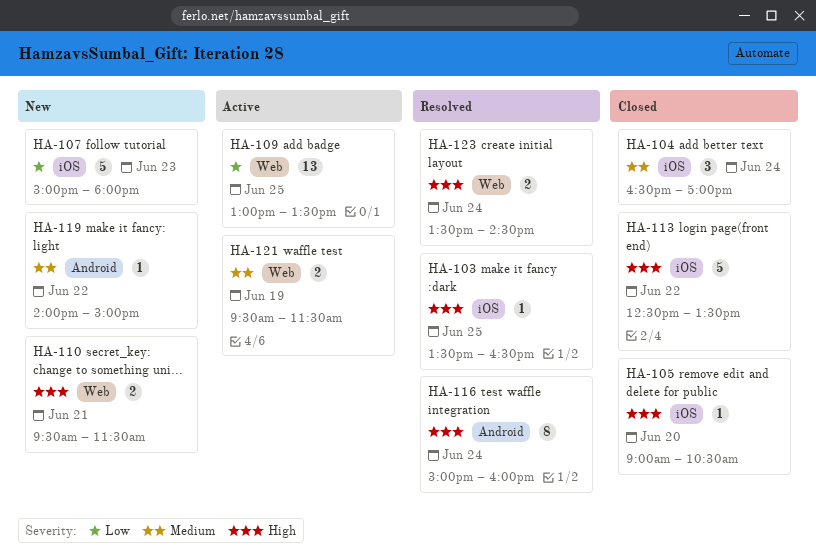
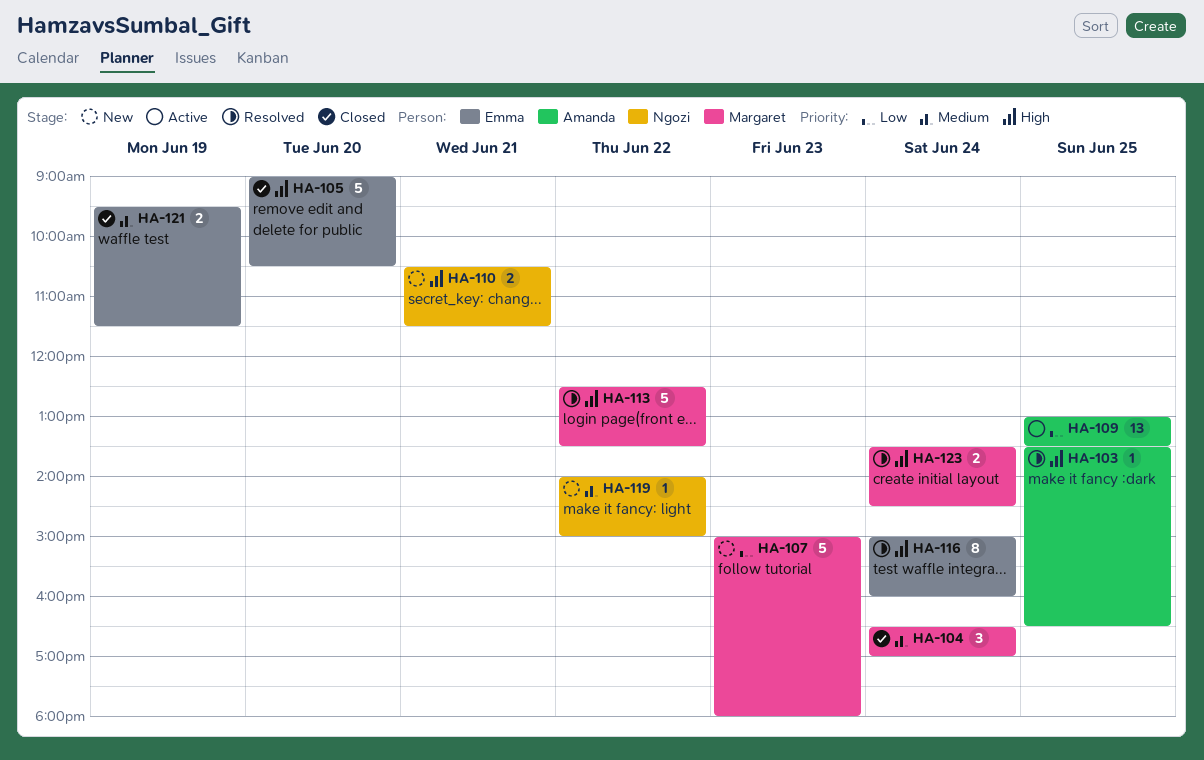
HA-105, estimate: 1 -> 5
HA-110, begins: 09:30 -> 10:30
HA-113, status: Closed -> Resolved
HA-121, status: Active -> Closed

